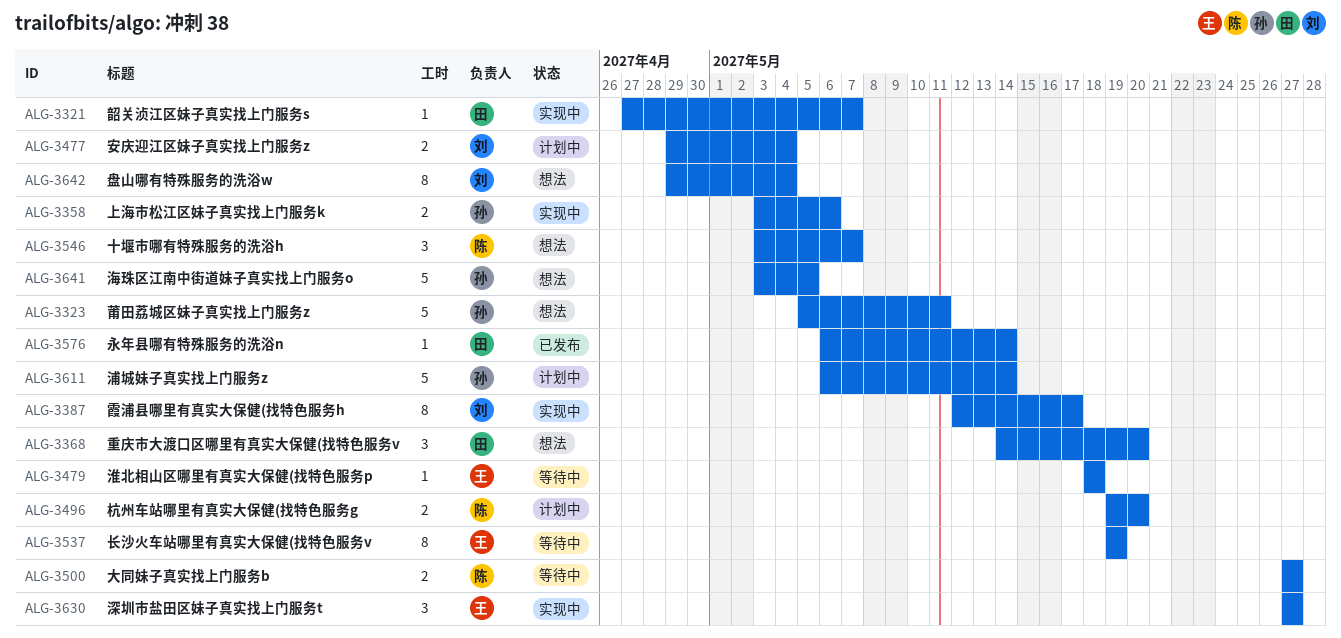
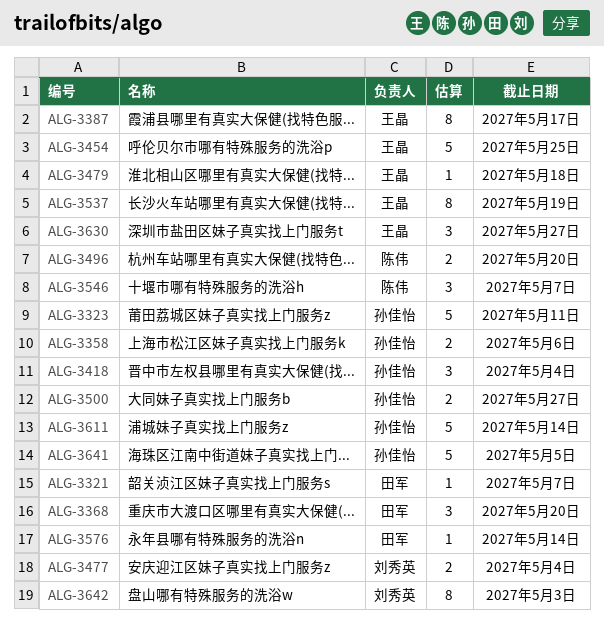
ALG-3387, owner: 刘秀英 -> 王晶
ALG-3418: none -> present
ALG-3454: none -> present
ALG-3500, owner: 陈伟 -> 孙佳怡
ALG-3642, due: May 4 -> May 3

